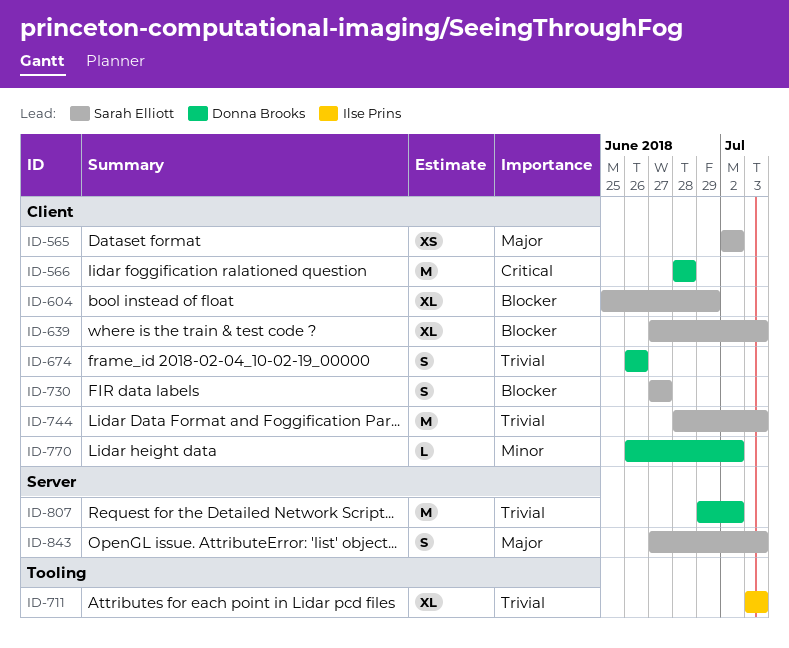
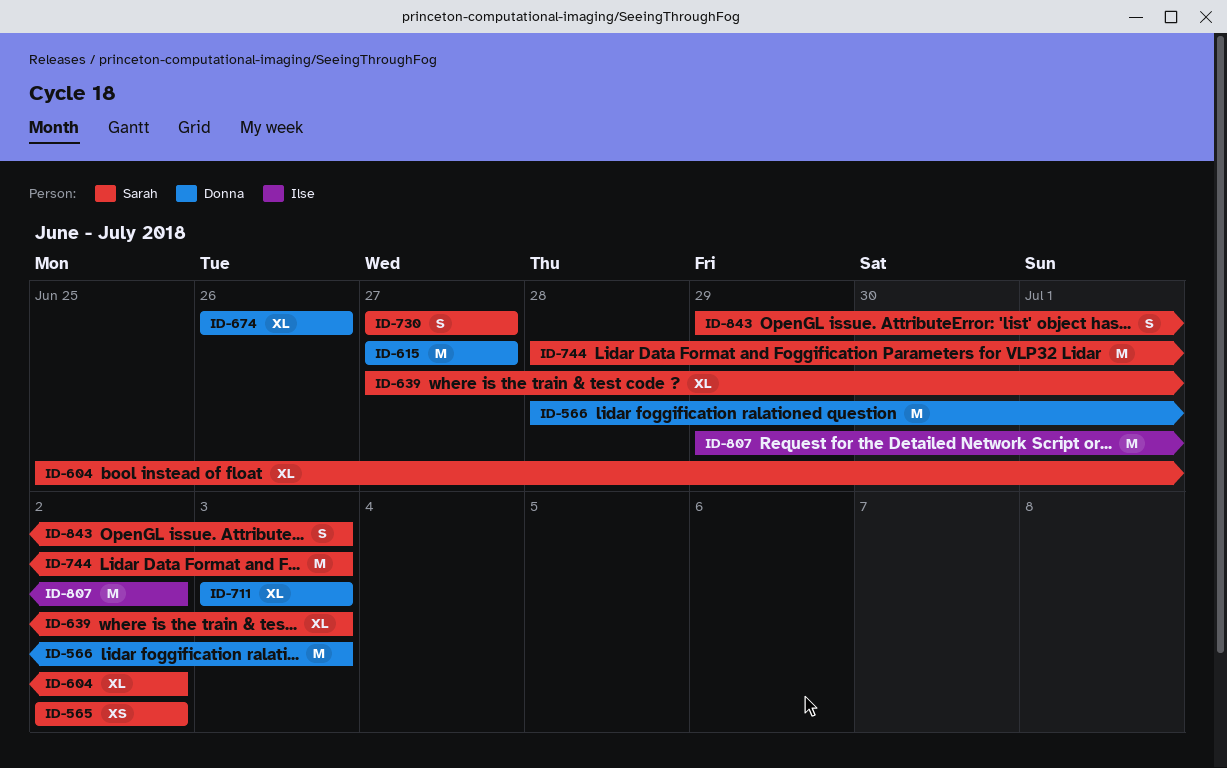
ID-566, due: Jun 28 -> Jul 3
ID-604, due: Jun 29 -> Jul 2
ID-615: none -> present
ID-674, estimate: S -> XL
ID-711, owner: Ilse Prins -> Donna Brooks
ID-770: present -> none
ID-807, owner: Donna Brooks -> Ilse Prins
ID-843, start: Jun 27 -> Jun 29

